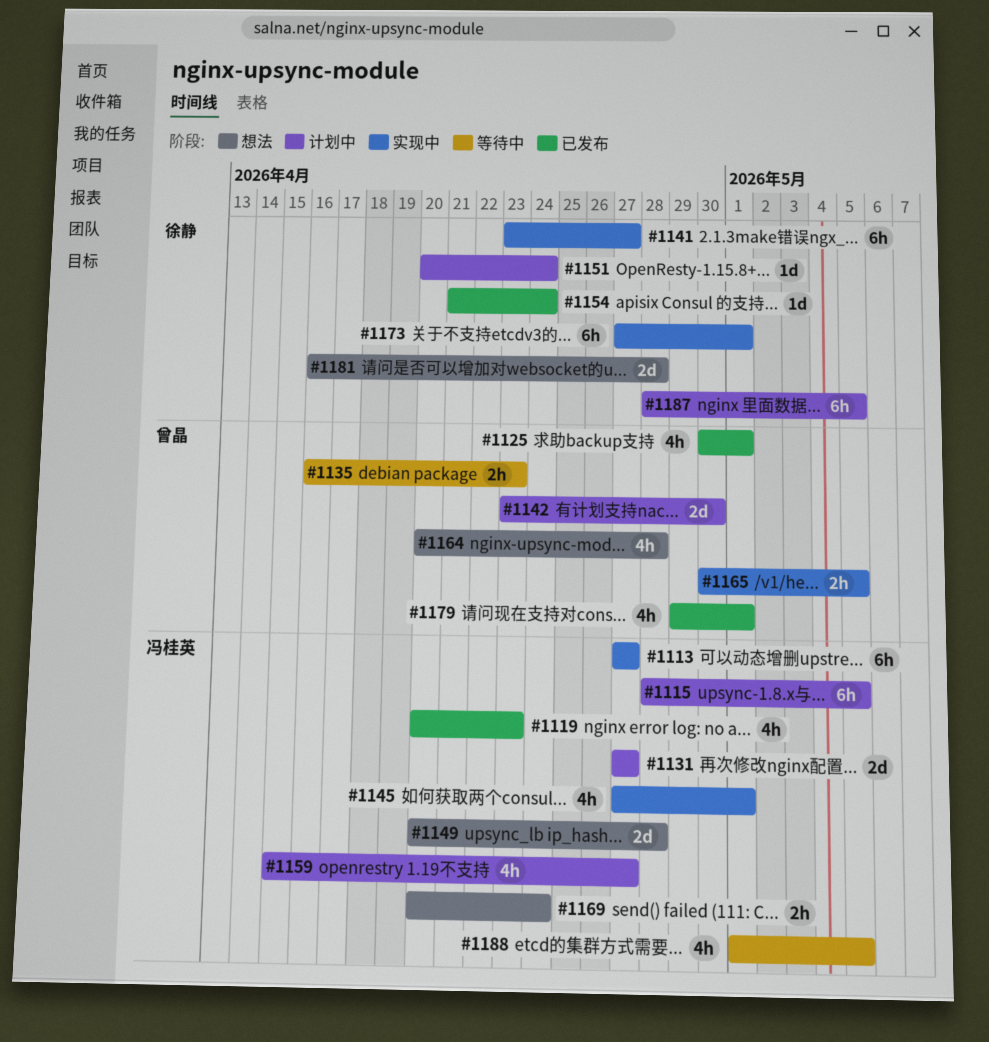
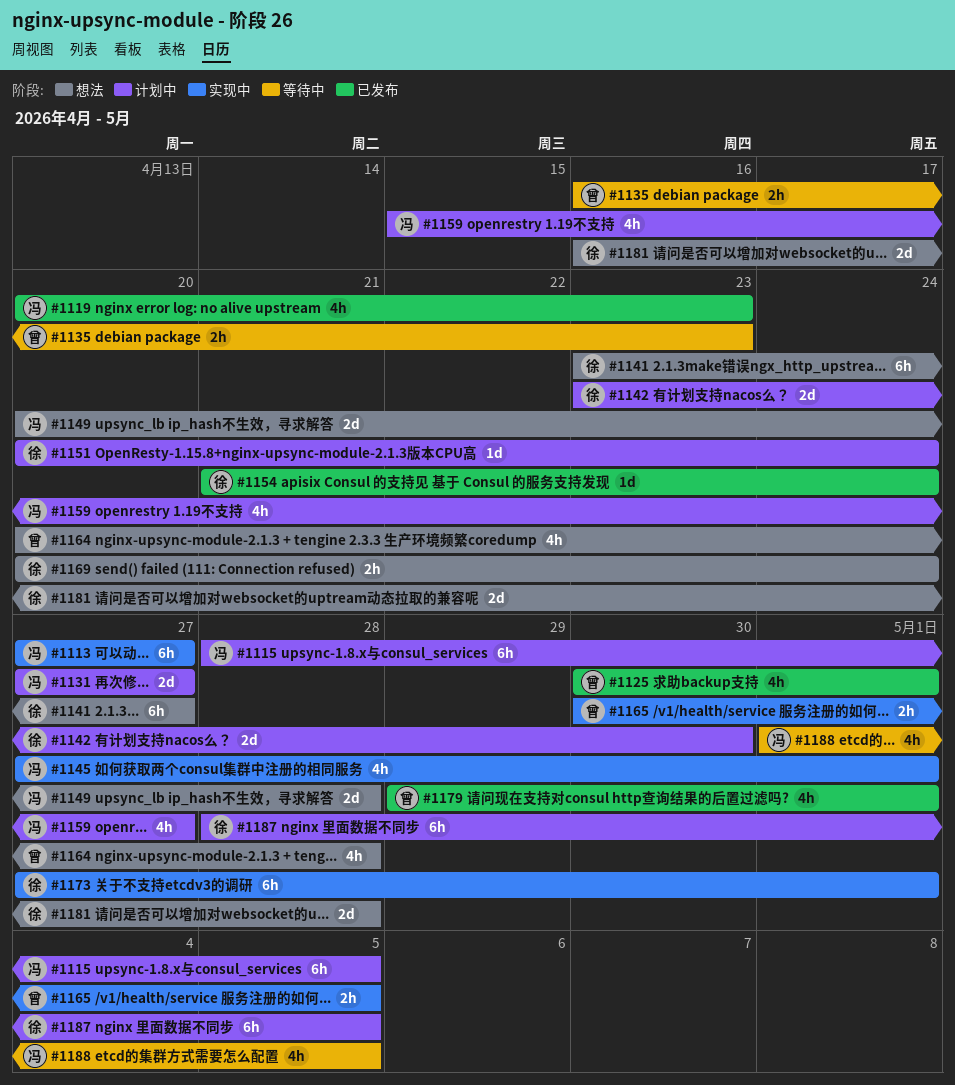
#1141, status: 实现中 -> 想法
#1142, owner: 曾晶 -> 徐静
#1169, owner: 冯桂英 -> 徐静

